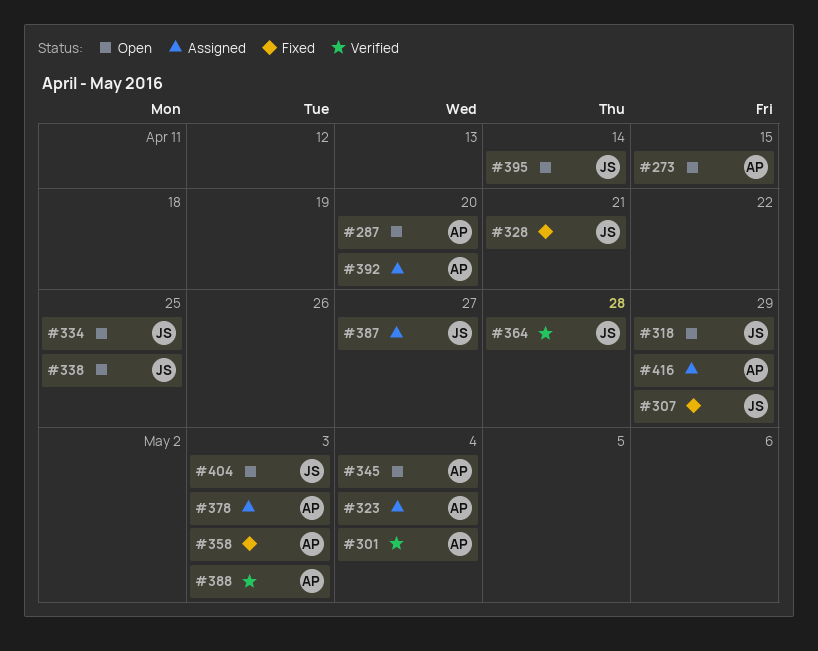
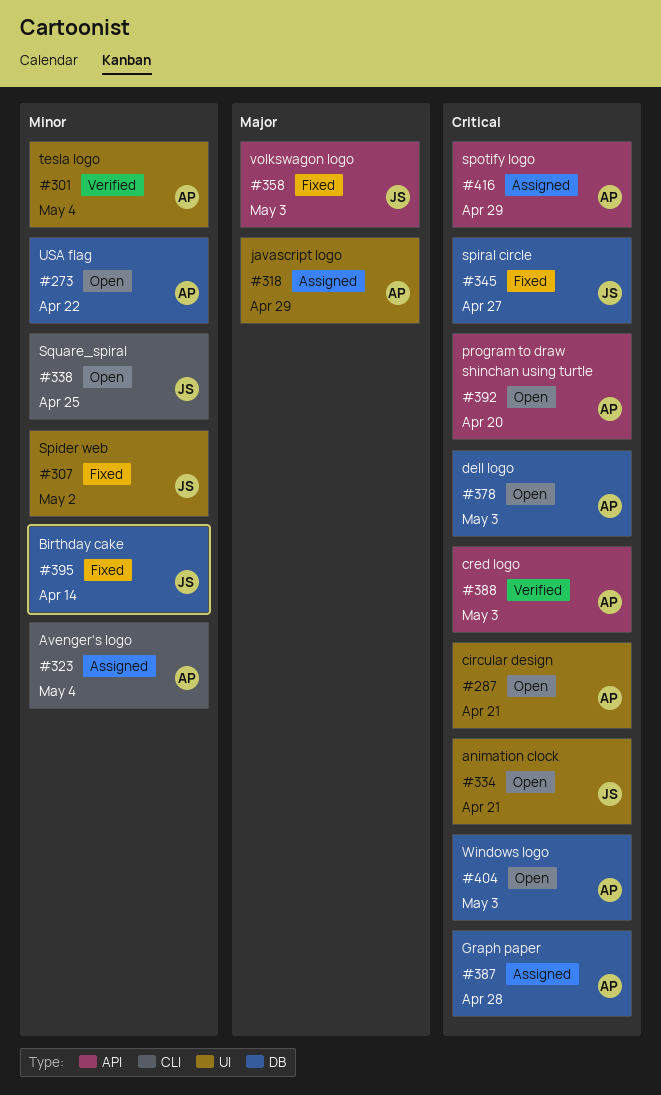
#273, due: Apr 15 -> Apr 22
#287, due: Apr 20 -> Apr 21
#307, due: Apr 29 -> May 2
#318, status: Open -> Assigned
#318, owner: JS -> AP
#328: present -> none
#334, due: Apr 25 -> Apr 21
#345, status: Open -> Fixed
#345, owner: AP -> JS
#345, due: May 4 -> Apr 27
#358, owner: AP -> JS
#364: present -> none
#378, status: Assigned -> Open
#387, owner: JS -> AP
#387, due: Apr 27 -> Apr 28
#392, status: Assigned -> Open
#395, status: Open -> Fixed
#404, owner: JS -> AP

